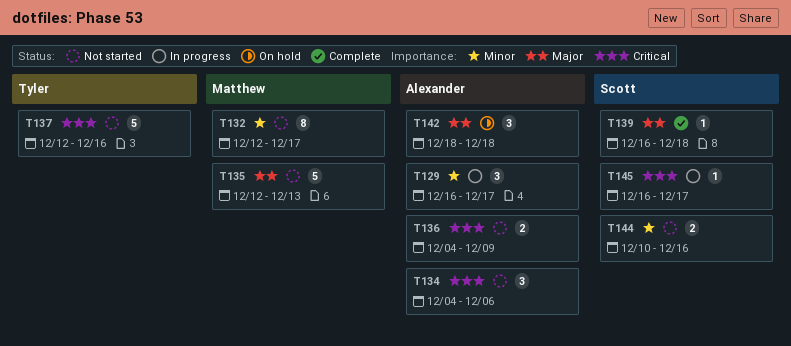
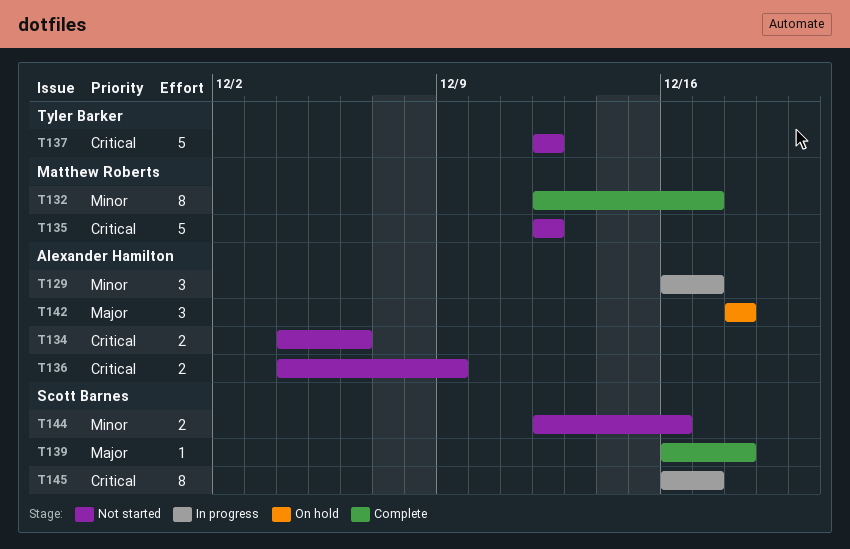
T132, status: Not started -> Complete
T134, estimate: 3 -> 2
T135, priority: Major -> Critical
T135, due: Dec 13 -> Dec 12
T137, due: Dec 16 -> Dec 12
T144, start: Dec 10 -> Dec 12
T145, estimate: 1 -> 8

